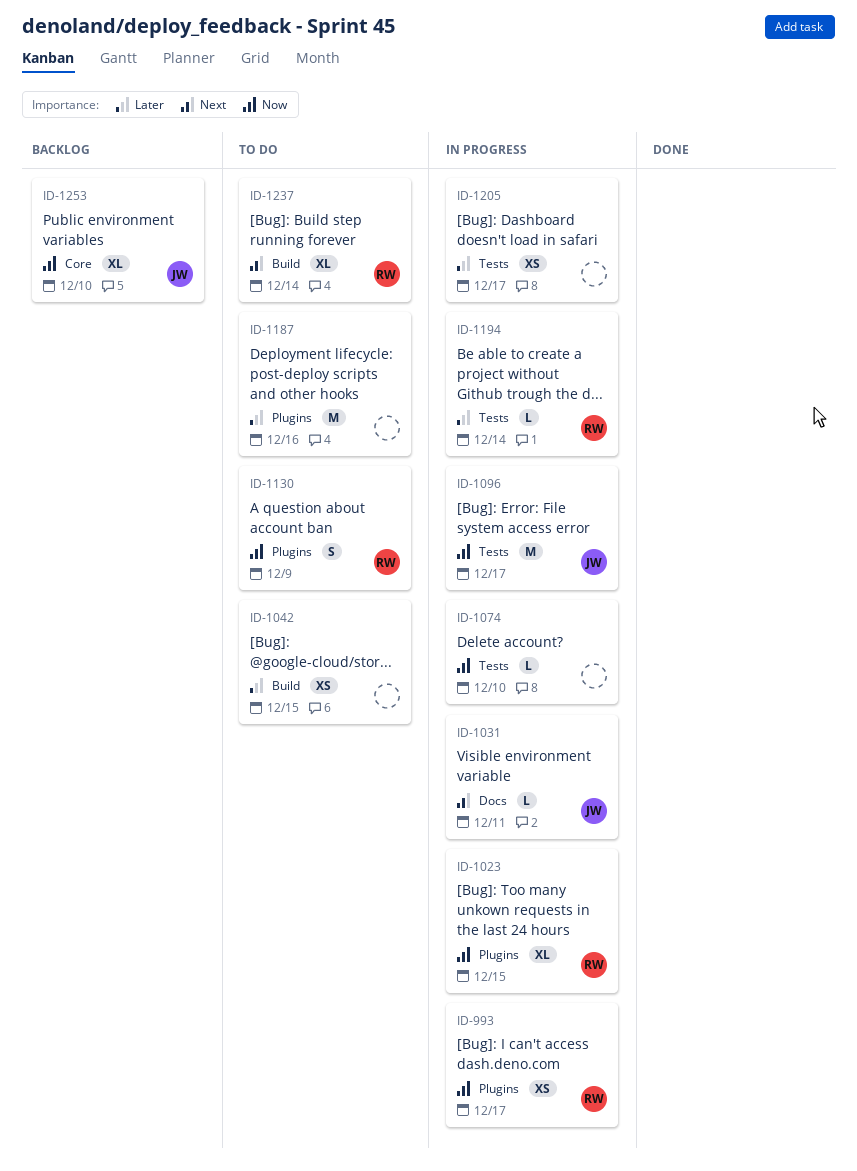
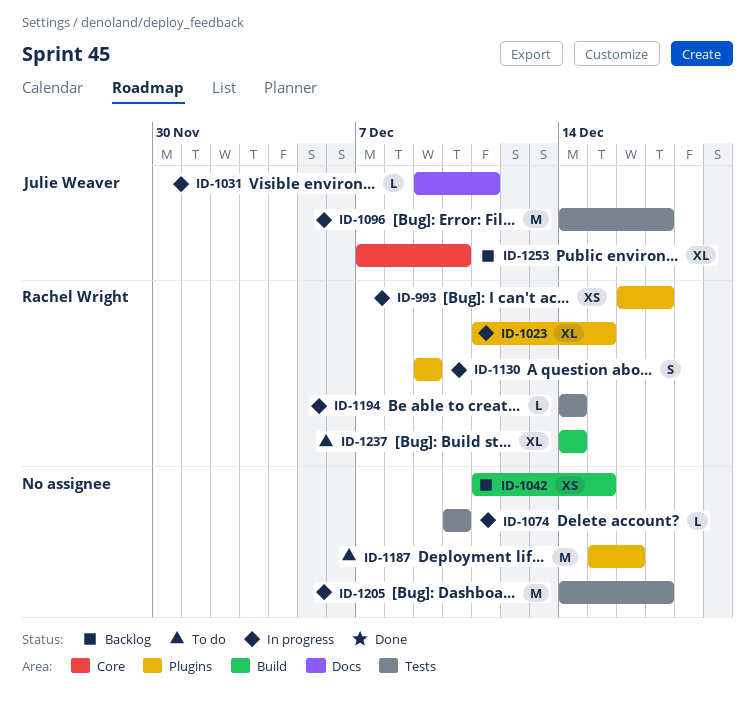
ID-1042, status: To do -> Backlog
ID-1130, status: To do -> In progress
ID-1205, estimate: XS -> M

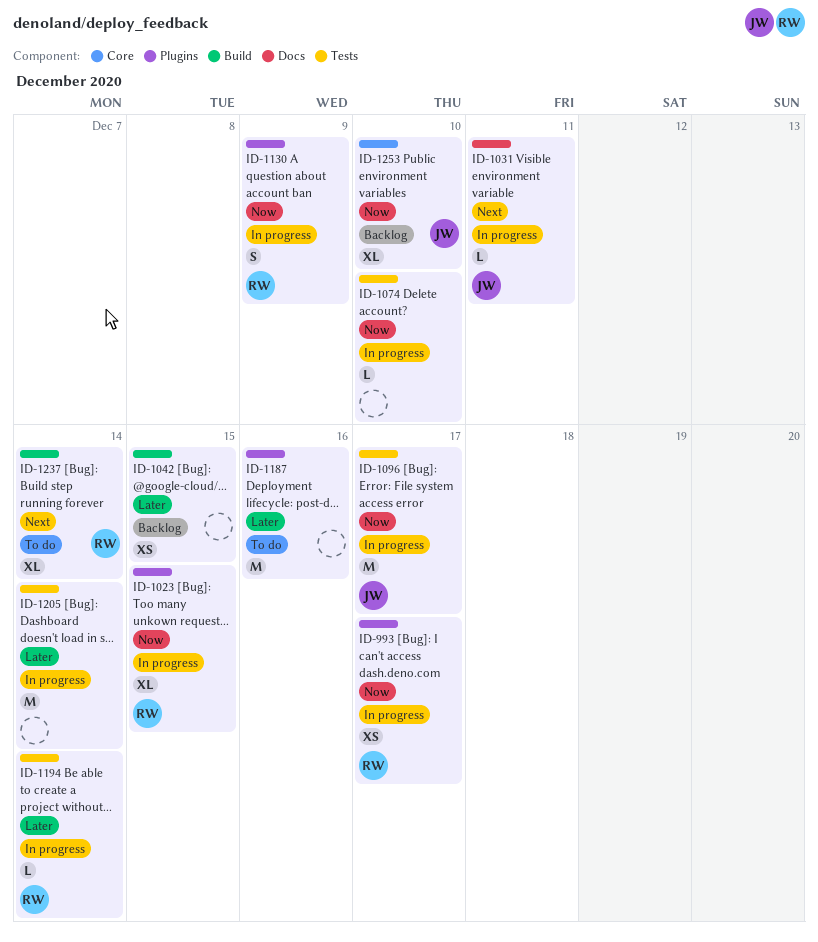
ID-1205, due: Dec 17 -> Dec 14

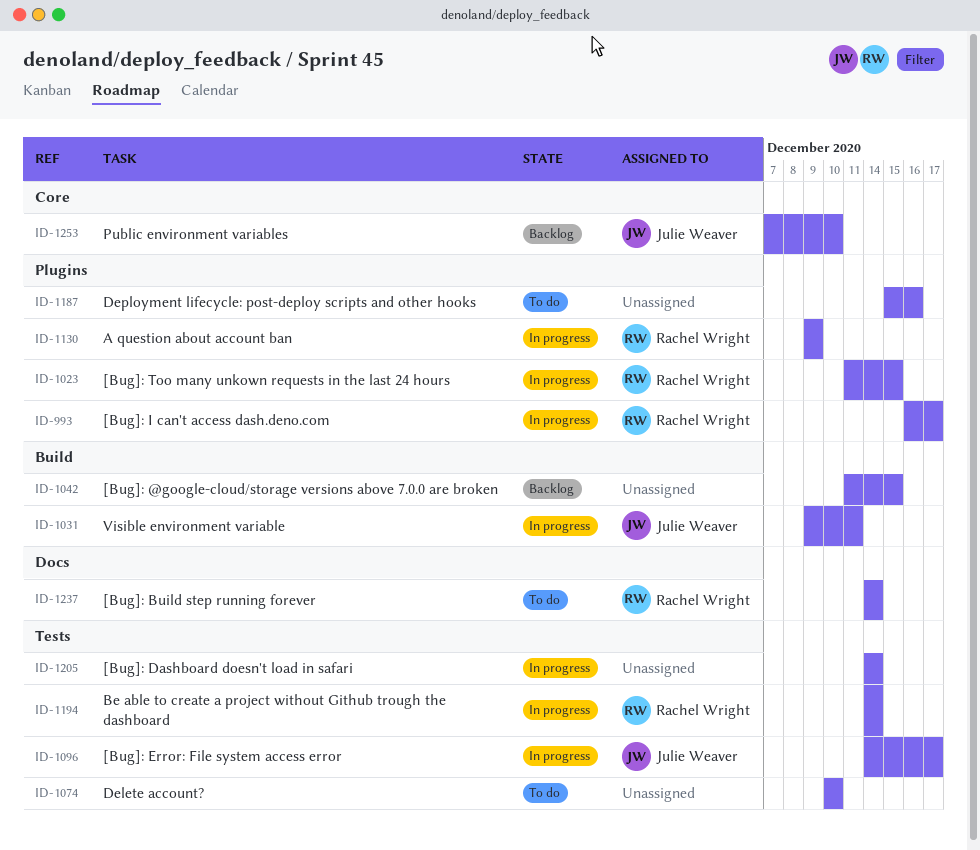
ID-1031, label: Docs -> Build
ID-1074, status: In progress -> To do
ID-1237, label: Build -> Docs

